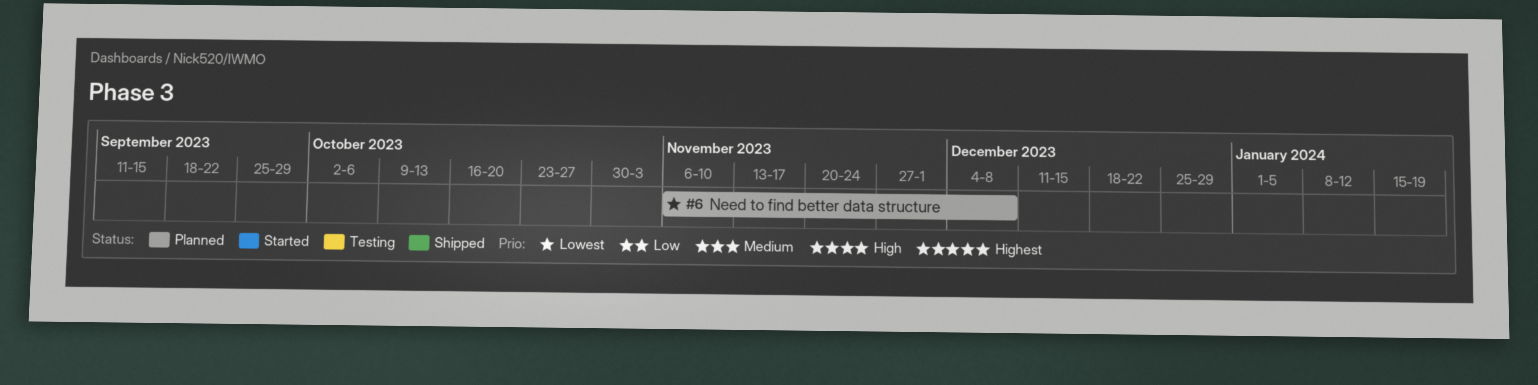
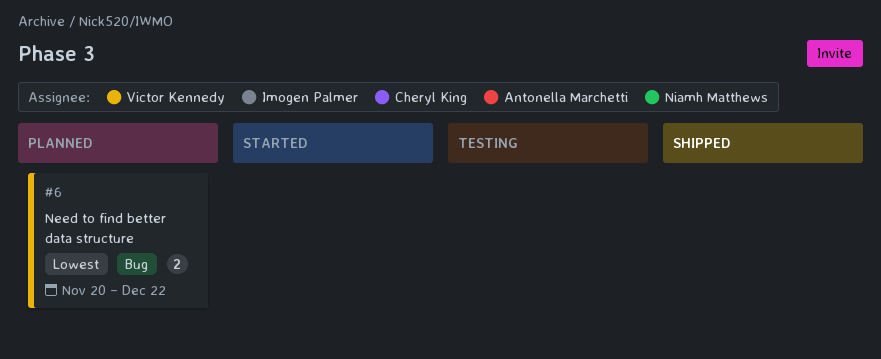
#6, start: Nov 6 -> Nov 20
#6, due: Dec 8 -> Dec 22

